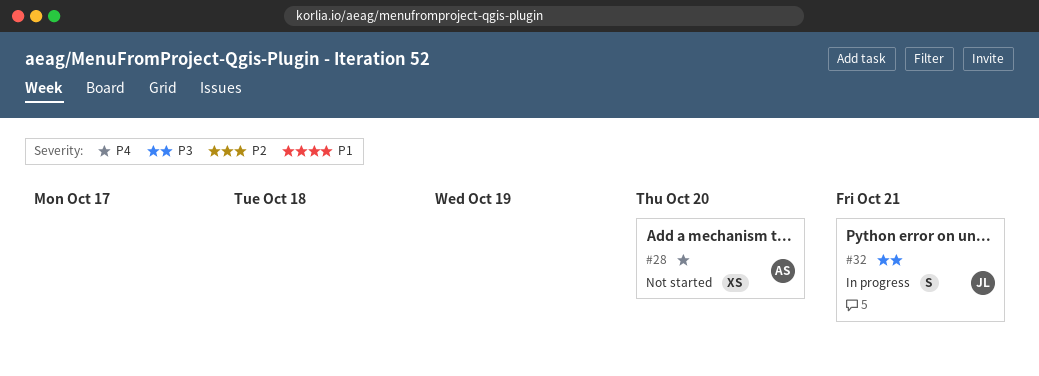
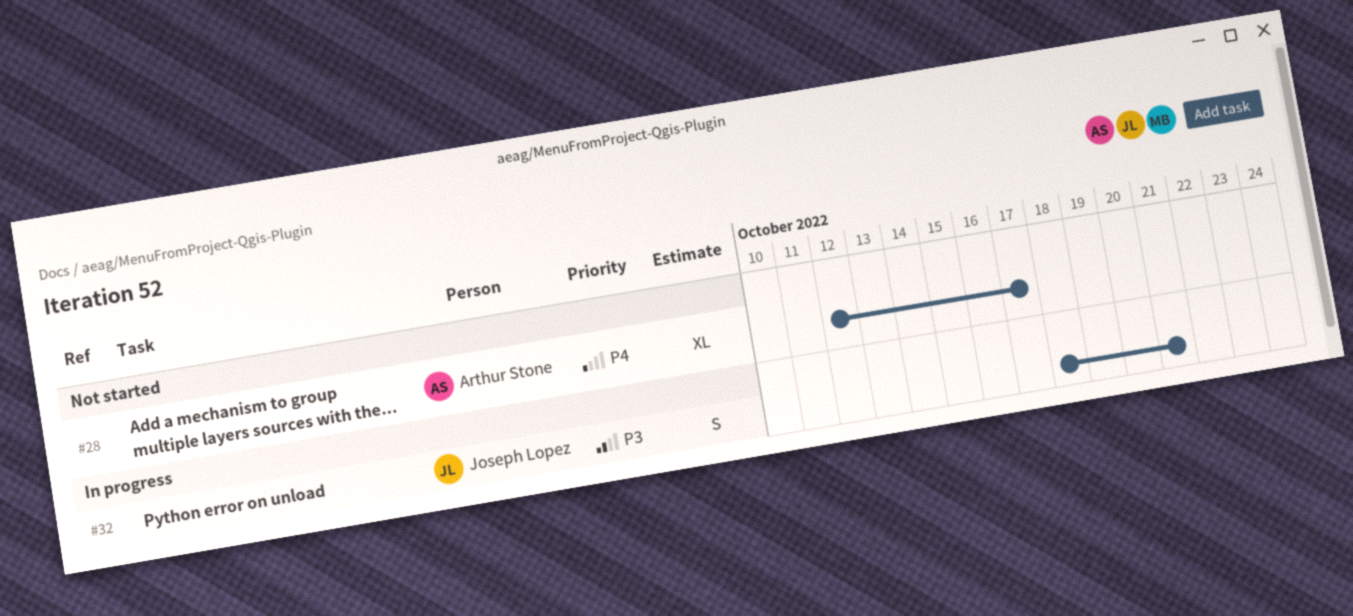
#28, estimate: XS -> XL
#28, due: Oct 20 -> Oct 17

